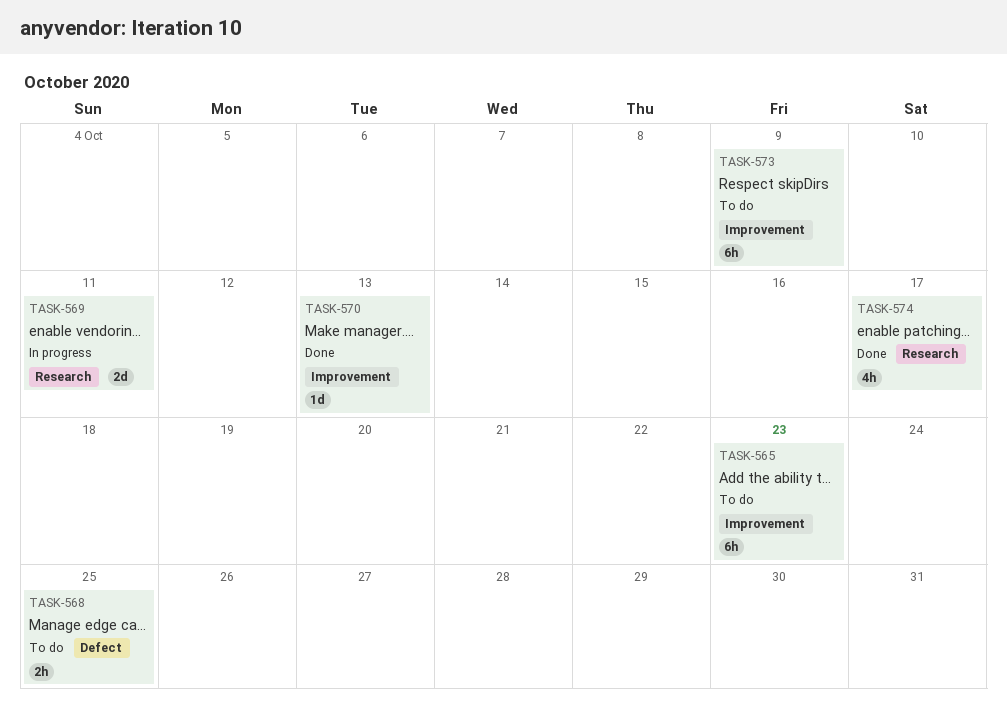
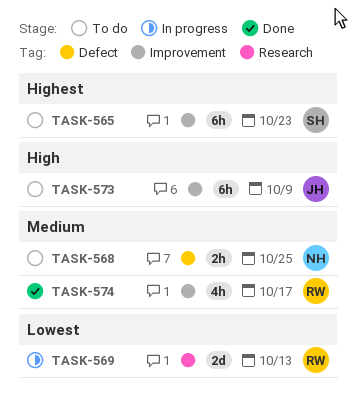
TASK-569, due: Oct 11 -> Oct 13
TASK-570: present -> none
TASK-574, label: Research -> Improvement

